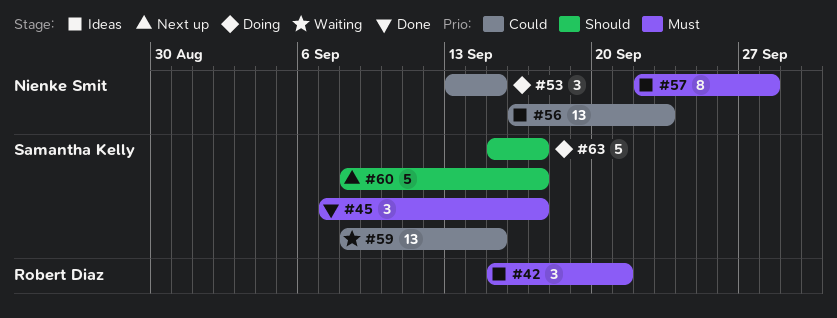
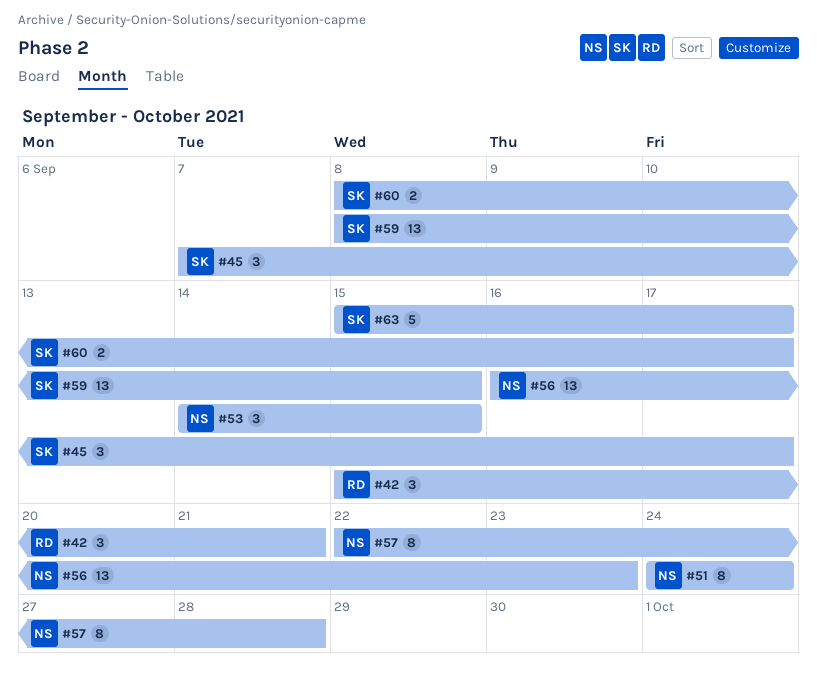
#51: none -> present
#53, start: Sep 13 -> Sep 14
#60, estimate: 5 -> 2

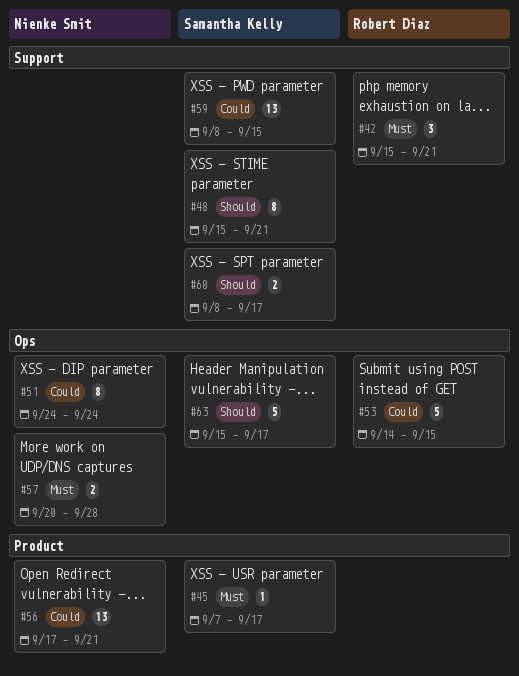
#45, estimate: 3 -> 1
#48: none -> present
#53, owner: Nienke Smit -> Robert Diaz
#53, estimate: 3 -> 5
#56, start: Sep 16 -> Sep 17
#56, due: Sep 23 -> Sep 21
#57, estimate: 8 -> 2
#57, start: Sep 22 -> Sep 20

